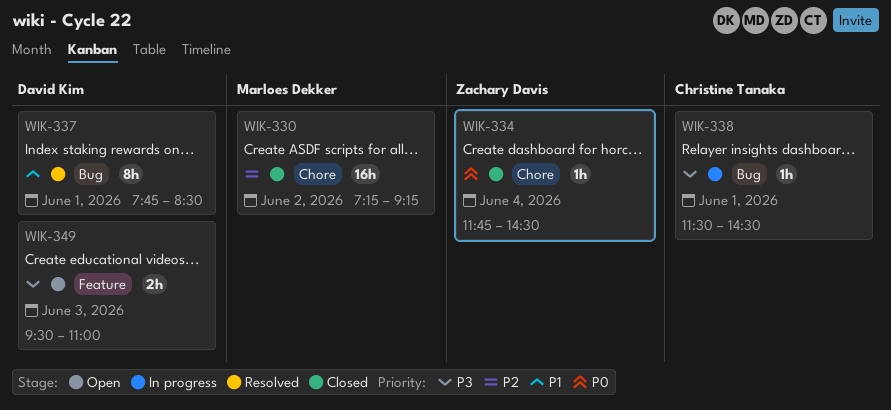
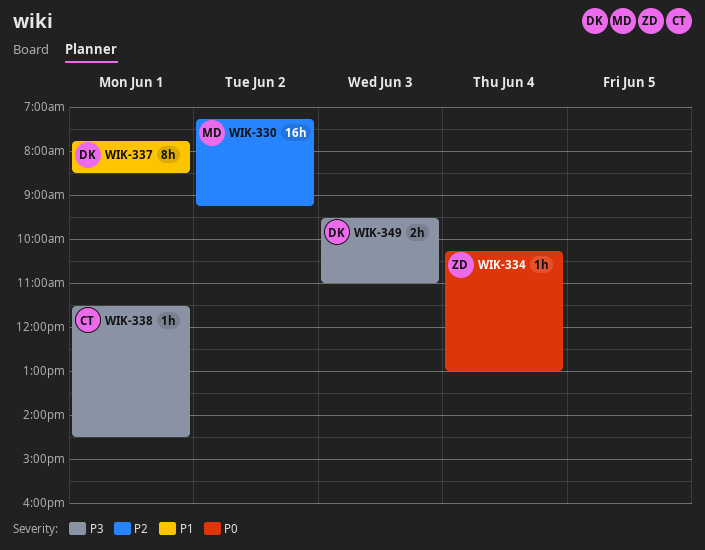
WIK-334, begins: 11:45 -> 10:15
WIK-334, ends: 14:30 -> 13:00

